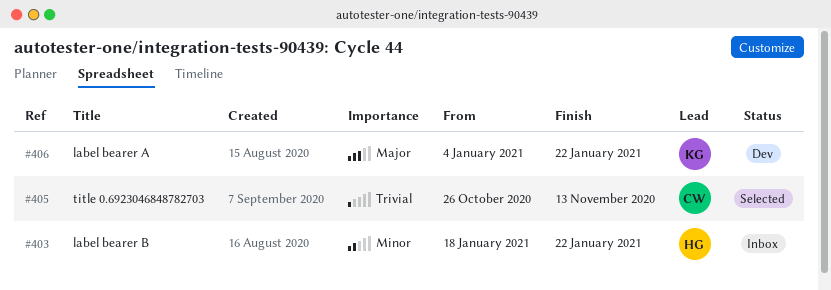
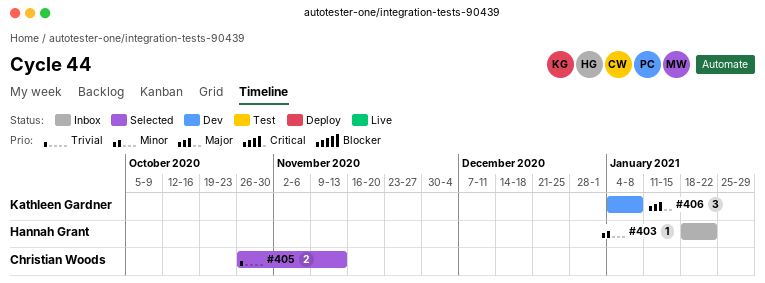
#406, due: Jan 22 -> Jan 8

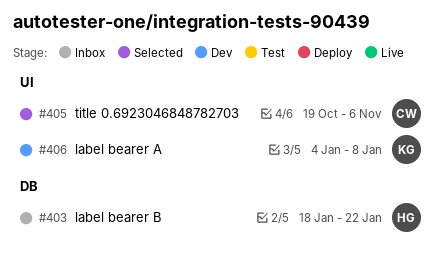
#405, start: Oct 26 -> Oct 19
#405, due: Nov 13 -> Nov 6

